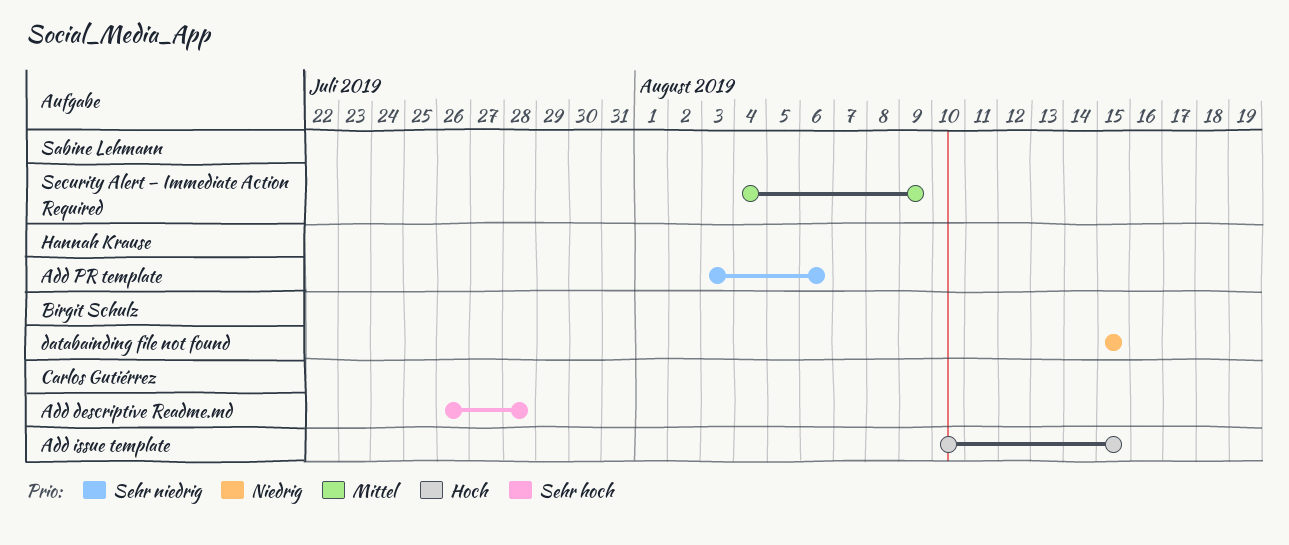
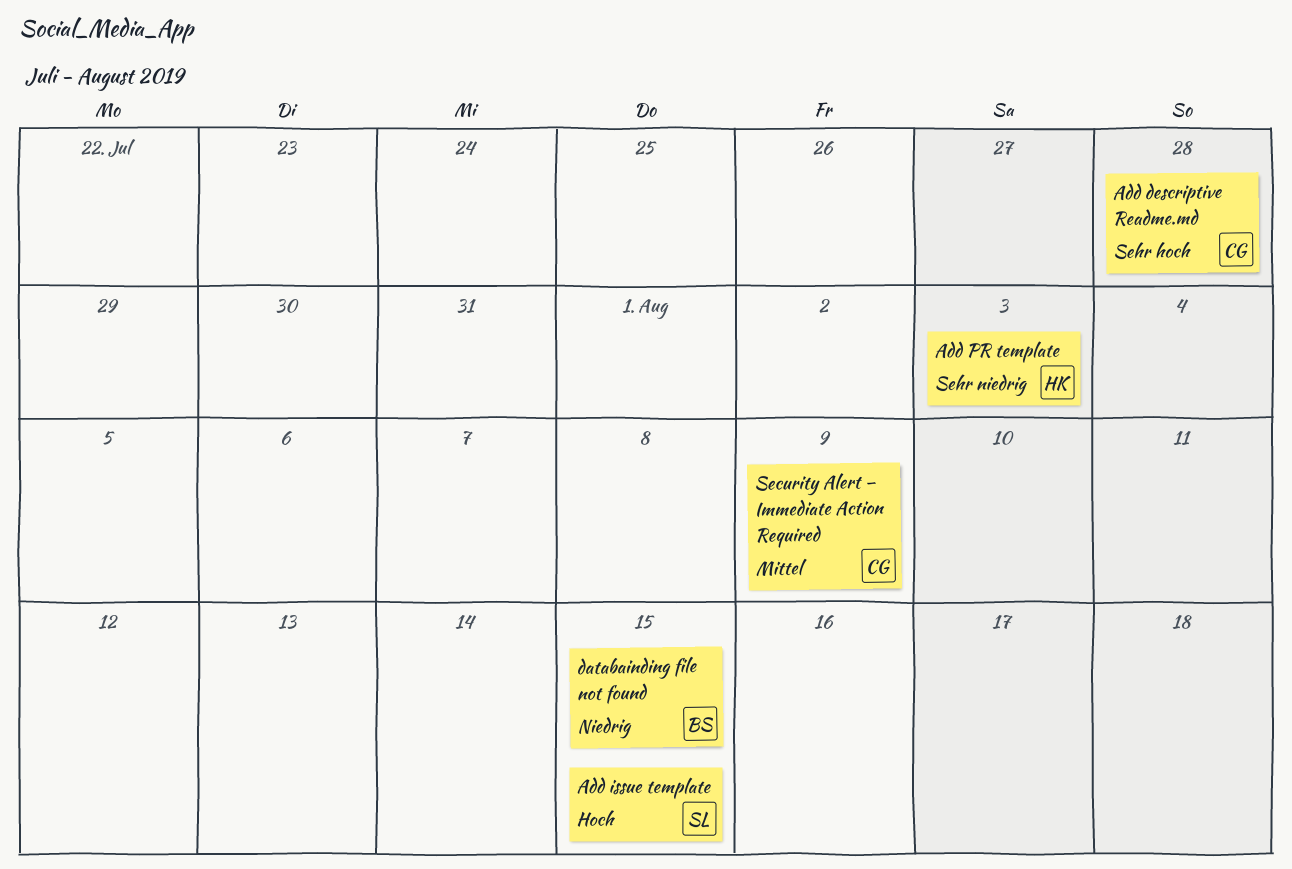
Add issue template, owner: Carlos Gutiérrez -> Sabine Lehmann
Add PR template, due: Aug 6 -> Aug 3
Security Alert – Immediate Action Required, owner: Sabine Lehmann -> Carlos Gutiérrez

